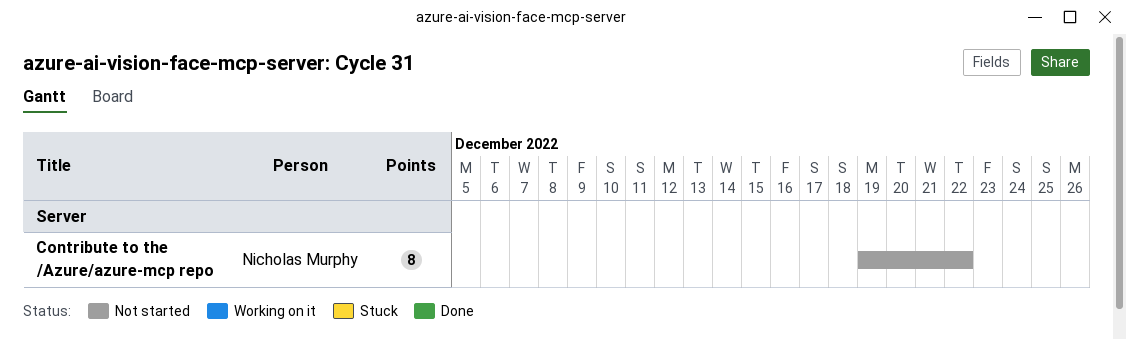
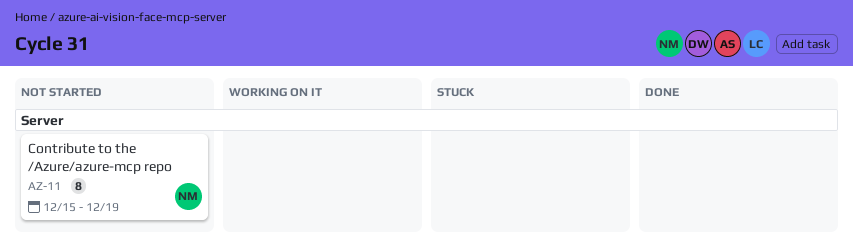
Contribute to the /Azure/azure-mcp repo, start: Dec 19 -> Dec 15
Contribute to the /Azure/azure-mcp repo, due: Dec 22 -> Dec 19

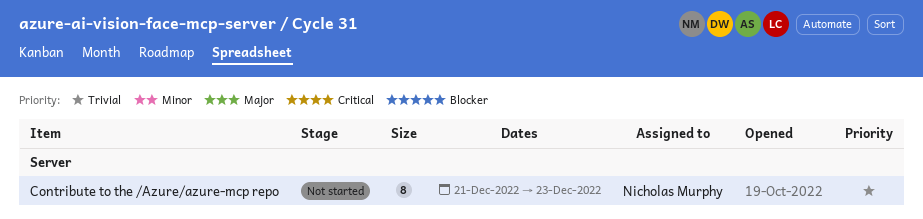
Contribute to the /Azure/azure-mcp repo, start: Dec 15 -> Dec 21
Contribute to the /Azure/azure-mcp repo, due: Dec 19 -> Dec 23

